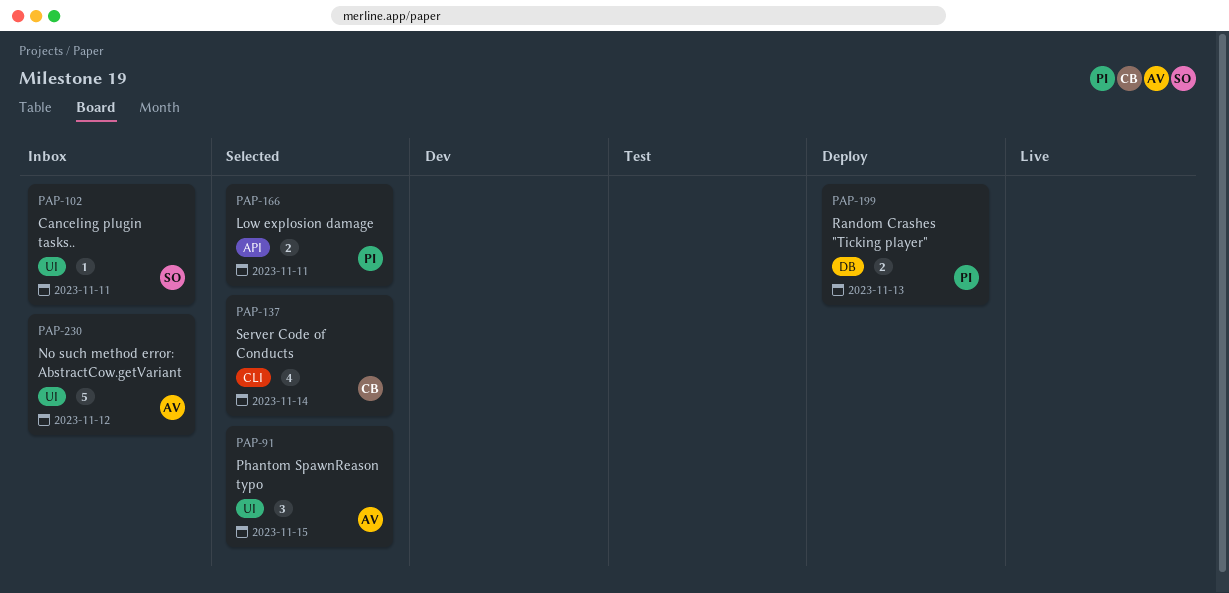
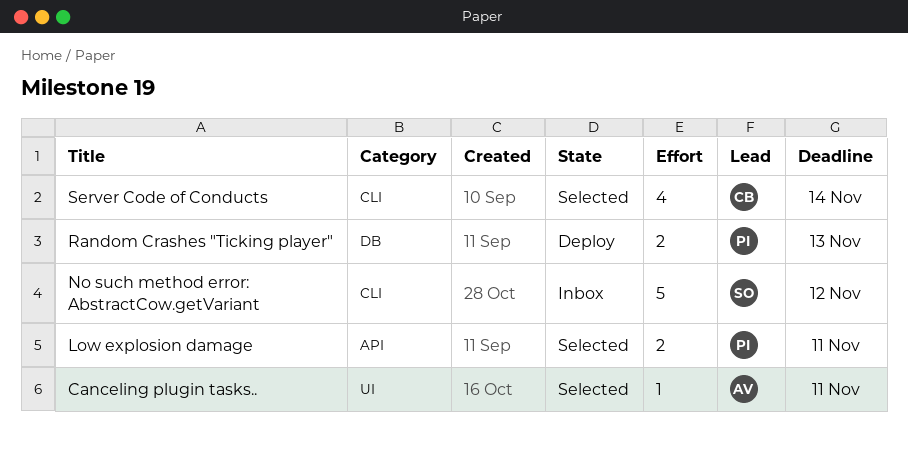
Canceling plugin tasks.., status: Inbox -> Selected
Canceling plugin tasks.., owner: SO -> AV
No such method error: AbstractCow.getVariant, owner: AV -> SO
No such method error: AbstractCow.getVariant, label: UI -> CLI
Phantom SpawnReason typo: present -> none

